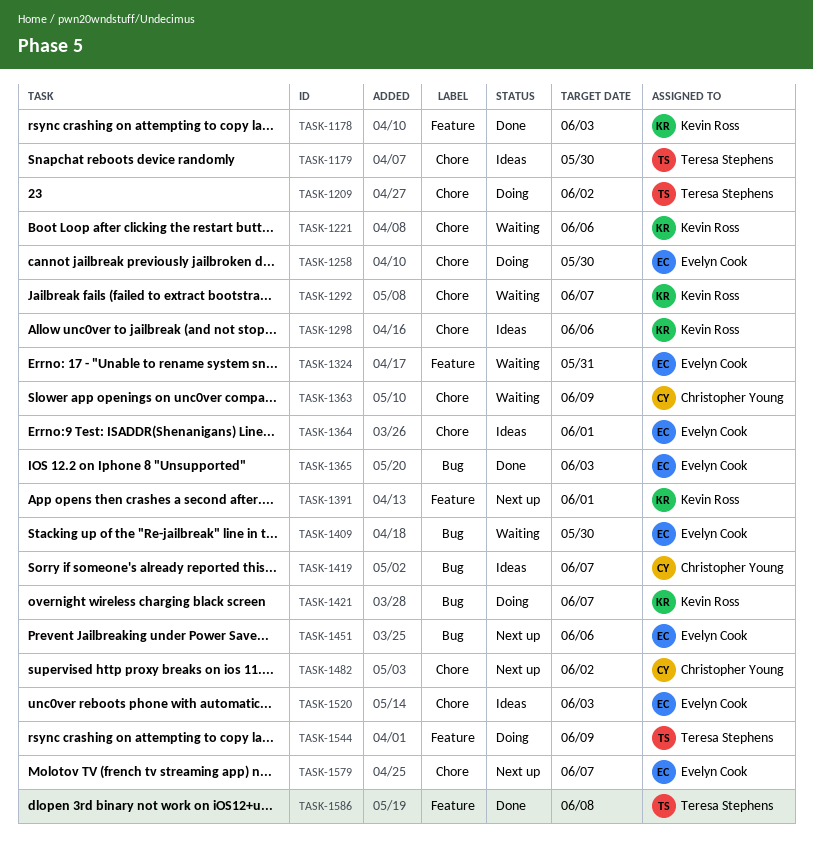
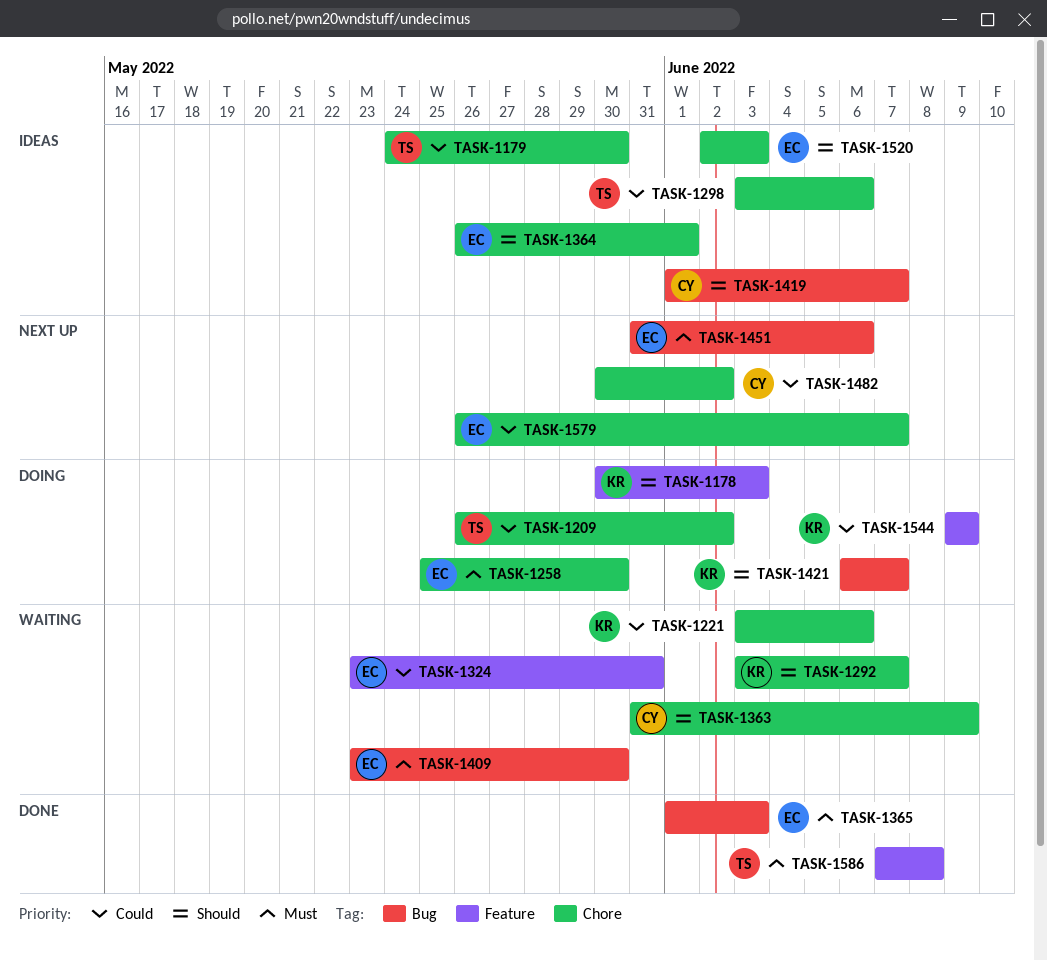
TASK-1178, status: Done -> Doing
TASK-1298, owner: Kevin Ross -> Teresa Stephens
TASK-1391: present -> none
TASK-1544, owner: Teresa Stephens -> Kevin Ross

